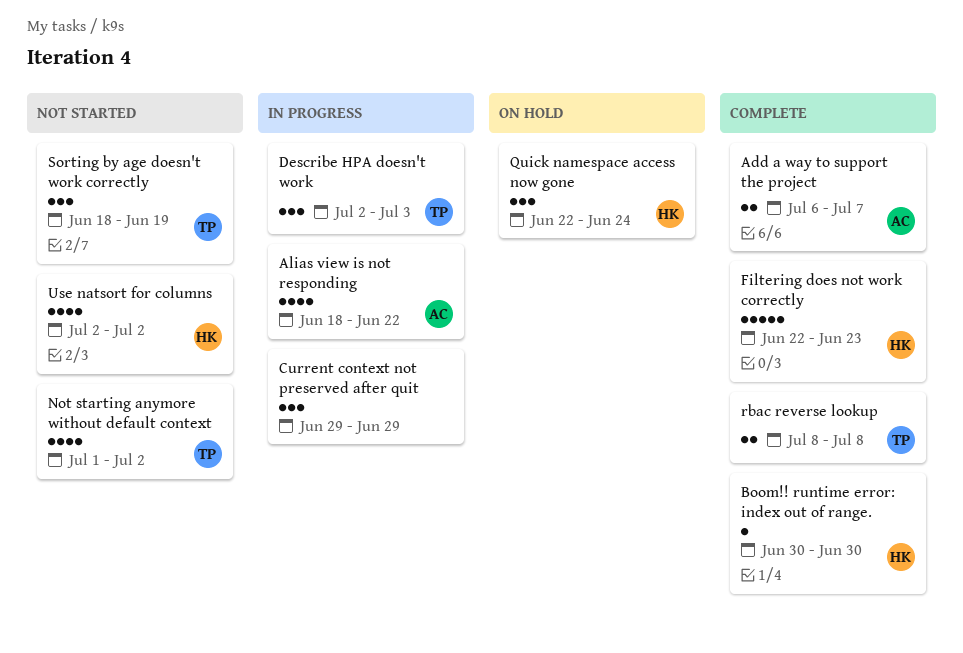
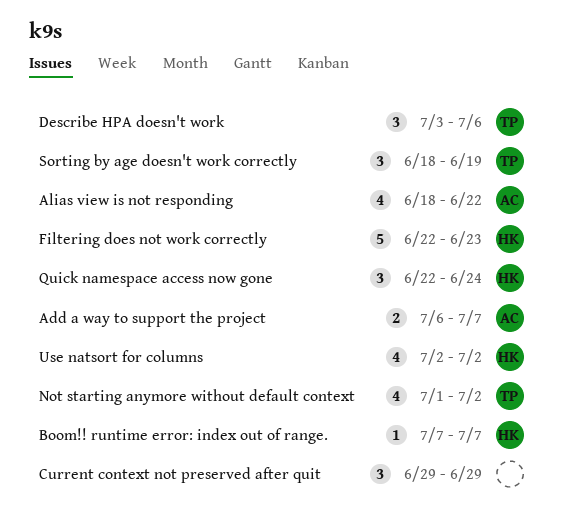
Boom!! runtime error: index out of range., start: Jun 30 -> Jul 7
Boom!! runtime error: index out of range., due: Jun 30 -> Jul 7
Describe HPA doesn't work, start: Jul 2 -> Jul 3
Describe HPA doesn't work, due: Jul 3 -> Jul 6
rbac reverse lookup: present -> none

